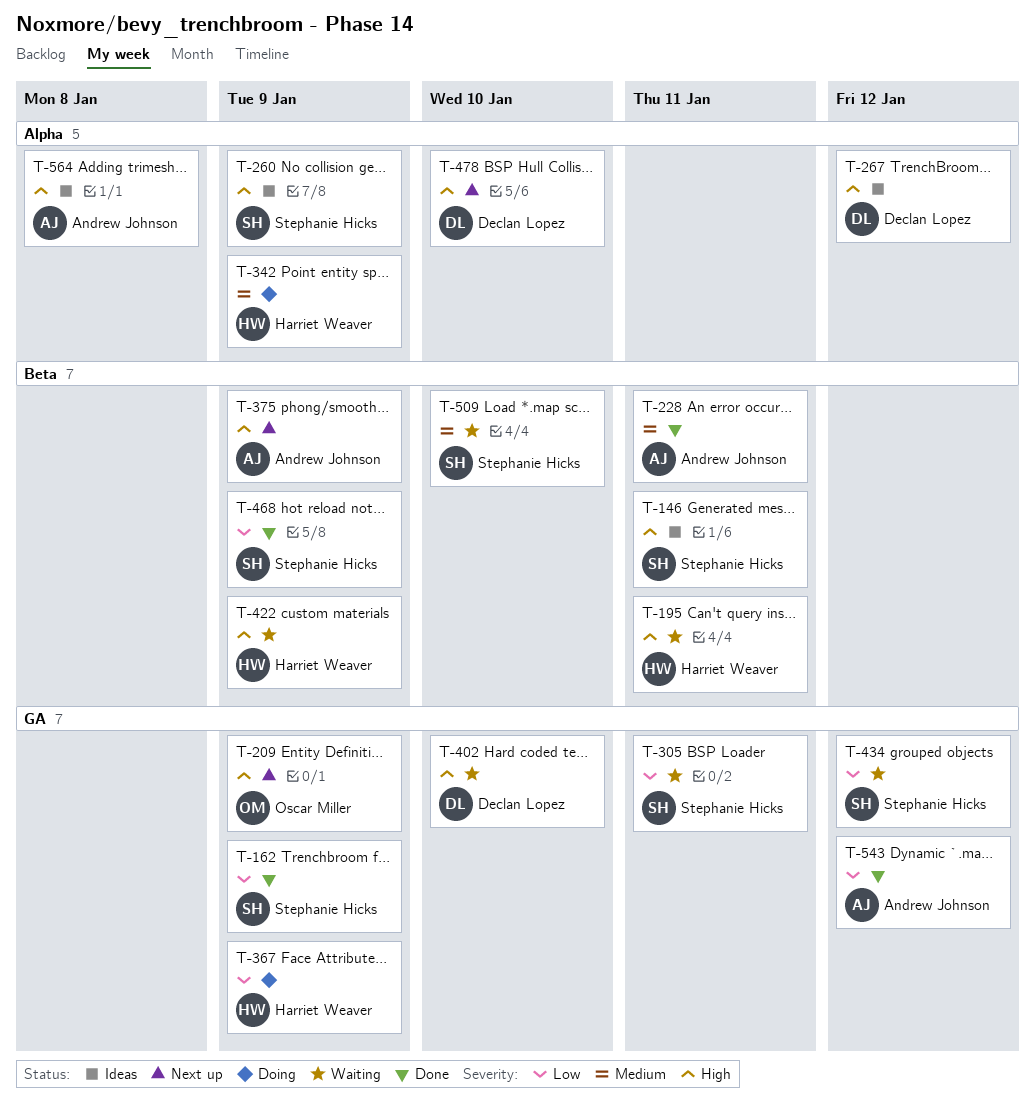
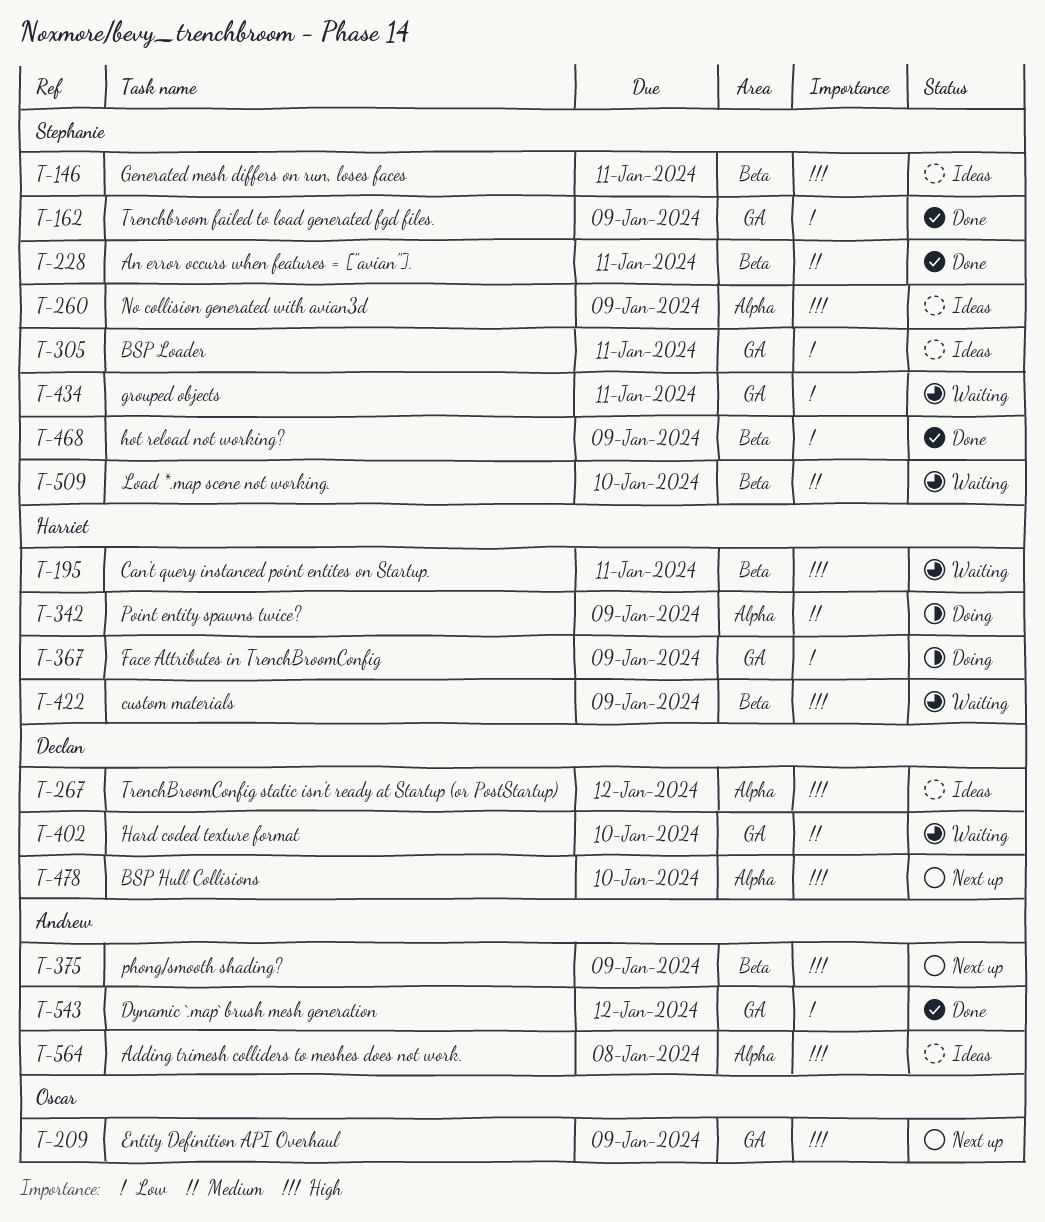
T-228, owner: Andrew Johnson -> Stephanie Hicks
T-305, status: Waiting -> Ideas
T-402, priority: High -> Medium
T-434, due: Jan 12 -> Jan 11

